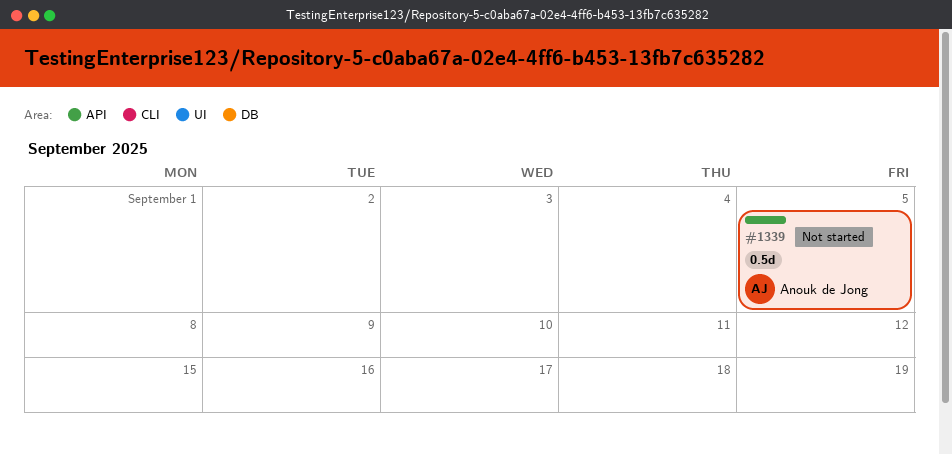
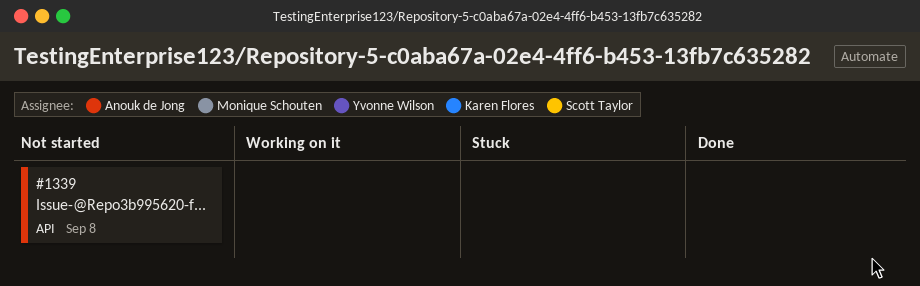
#1339, due: Sep 5 -> Sep 8

